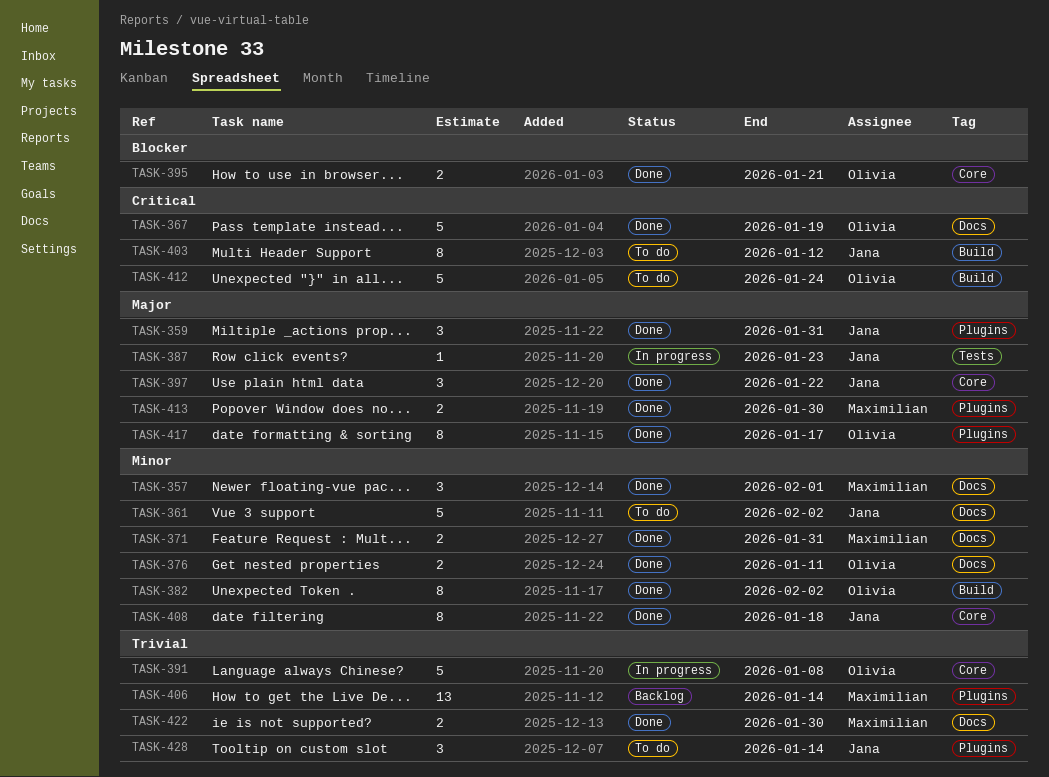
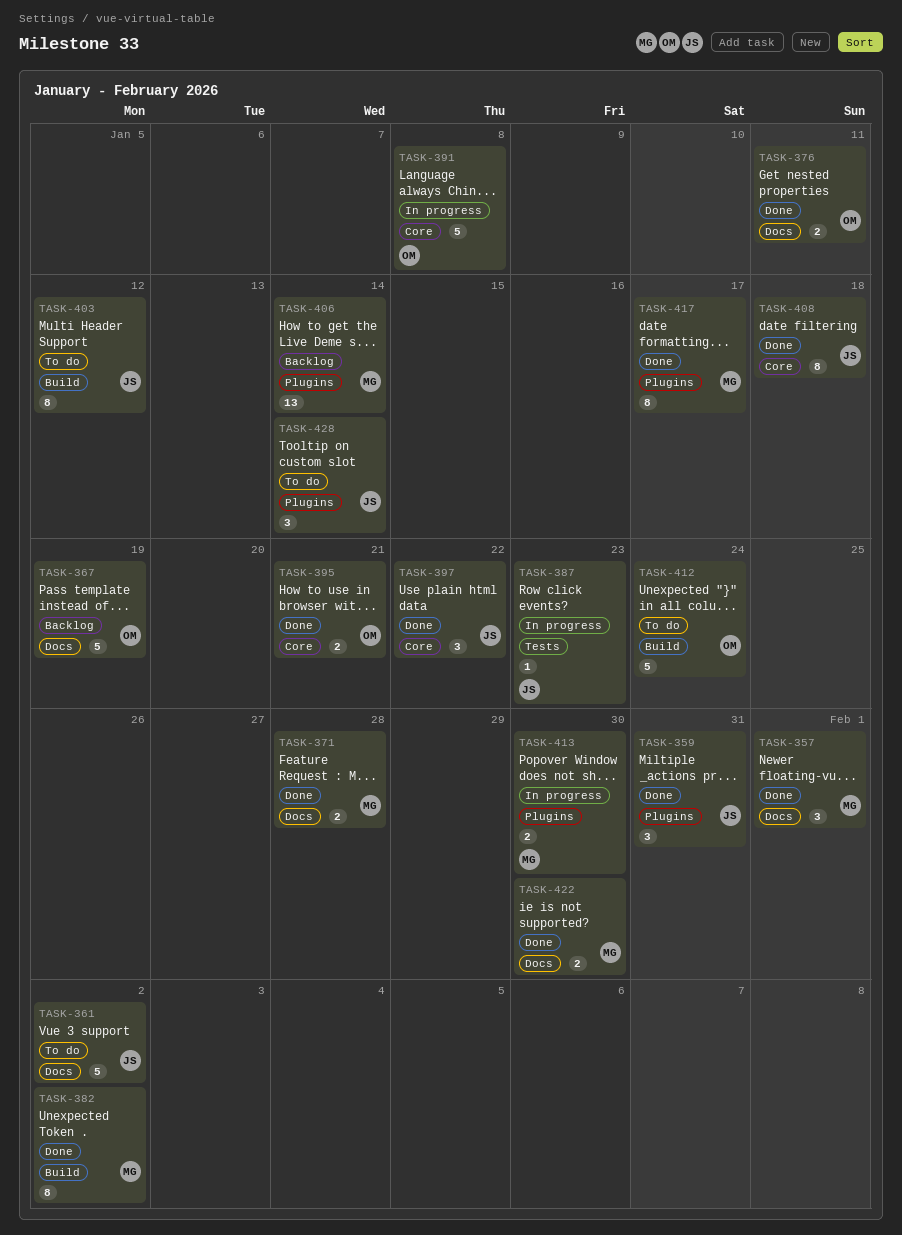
TASK-367, status: Done -> Backlog
TASK-371, due: Jan 31 -> Jan 28
TASK-382, owner: Olivia -> Maximilian
TASK-413, status: Done -> In progress
TASK-417, owner: Olivia -> Maximilian

